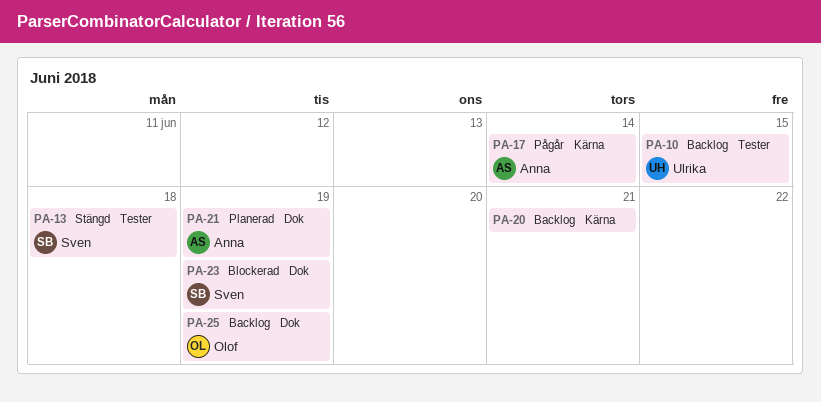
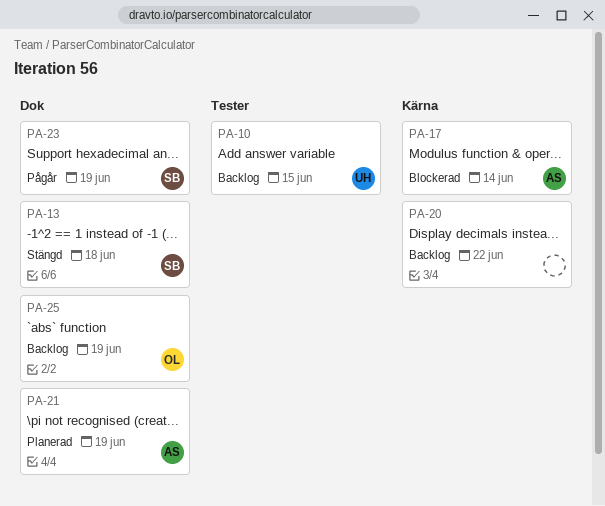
PA-13, label: Tester -> Dok
PA-17, status: Pågår -> Blockerad
PA-20, due: Jun 21 -> Jun 22
PA-23, status: Blockerad -> Pågår

